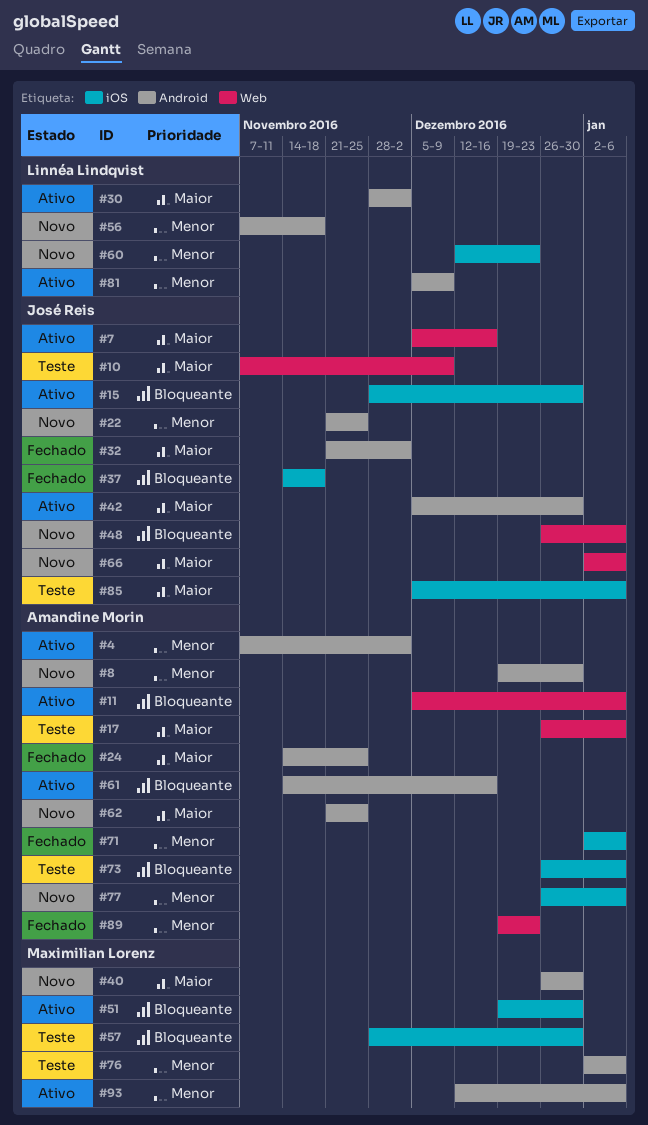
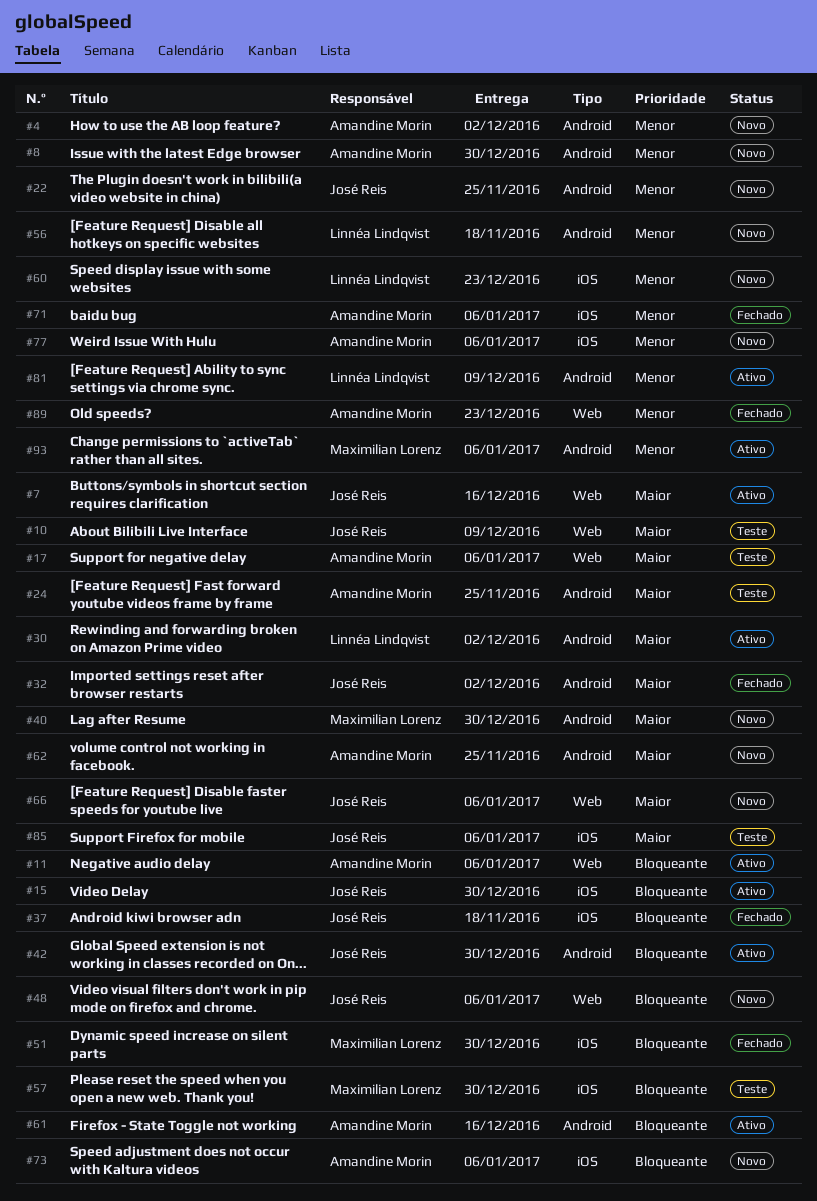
#4, status: Ativo -> Novo
#24, status: Fechado -> Teste
#42, priority: Maior -> Bloqueante
#51, status: Ativo -> Fechado
#73, status: Teste -> Novo
#76: present -> none

